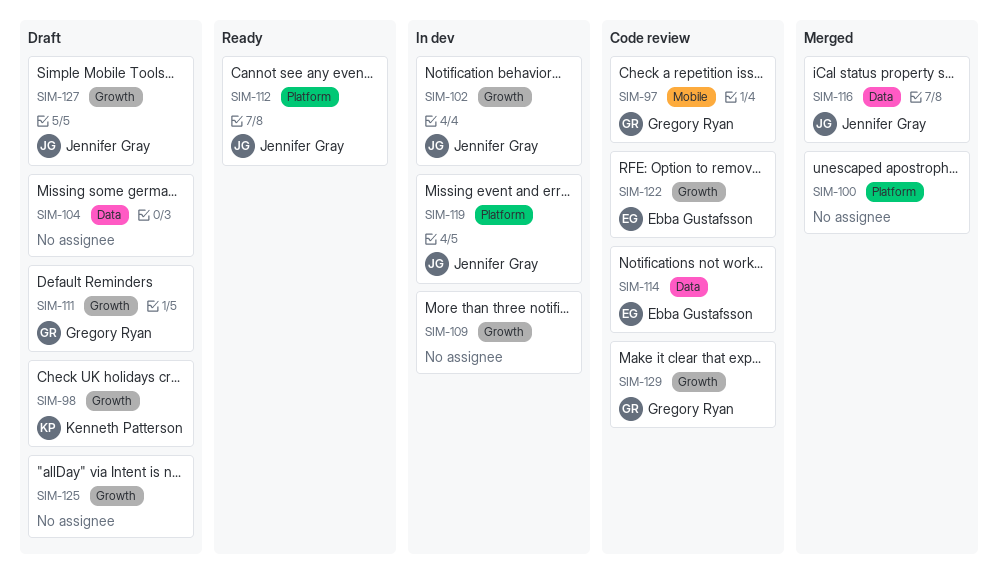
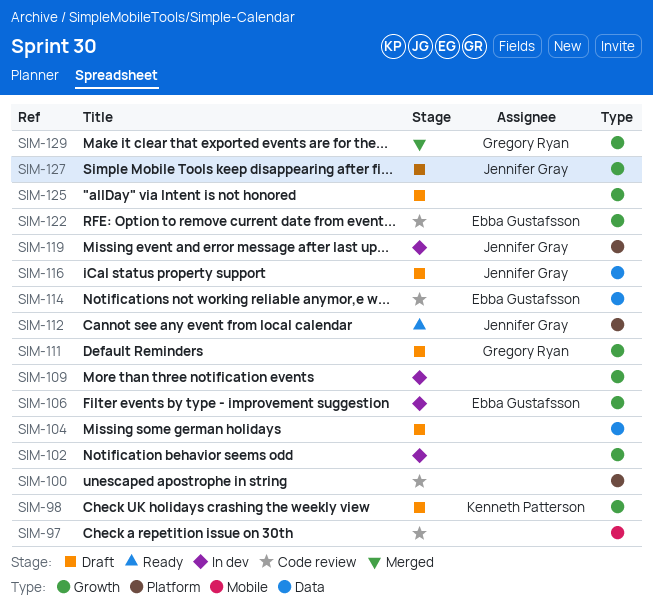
SIM-97, owner: Gregory Ryan -> none
SIM-100, status: Merged -> Code review
SIM-102, owner: Jennifer Gray -> none
SIM-106: none -> present
SIM-116, status: Merged -> Draft
SIM-129, status: Code review -> Merged

